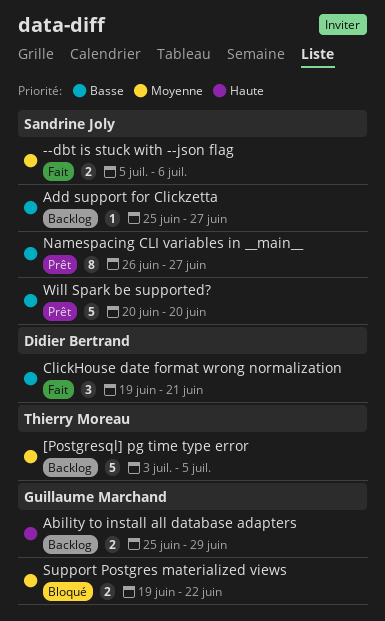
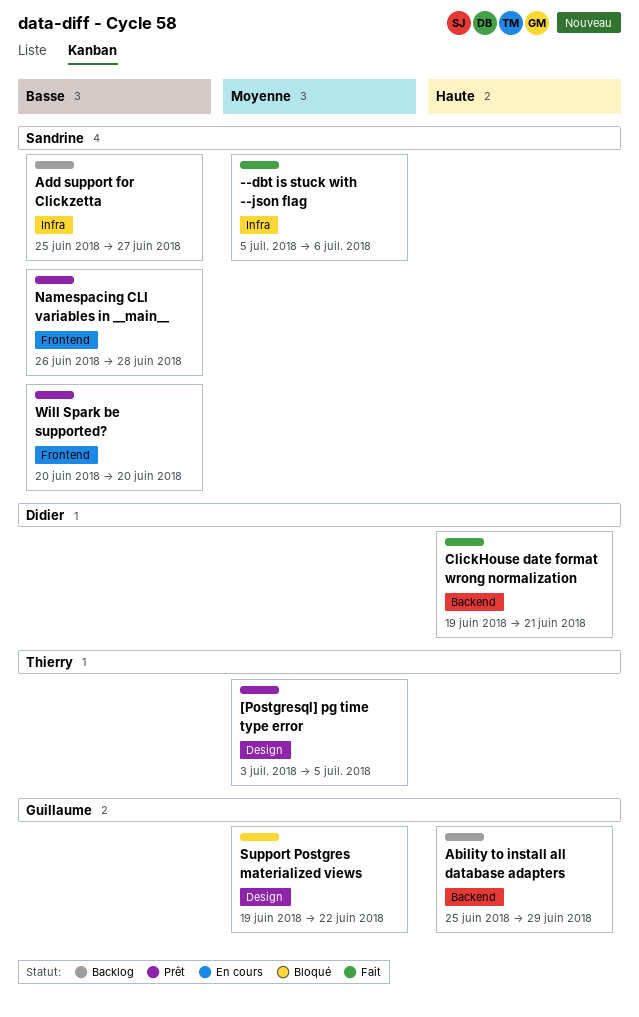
[Postgresql] pg time type error, status: Backlog -> Prêt
ClickHouse date format wrong normalization, priority: Basse -> Haute
Namespacing CLI variables in __main__, due: Jun 27 -> Jun 28

